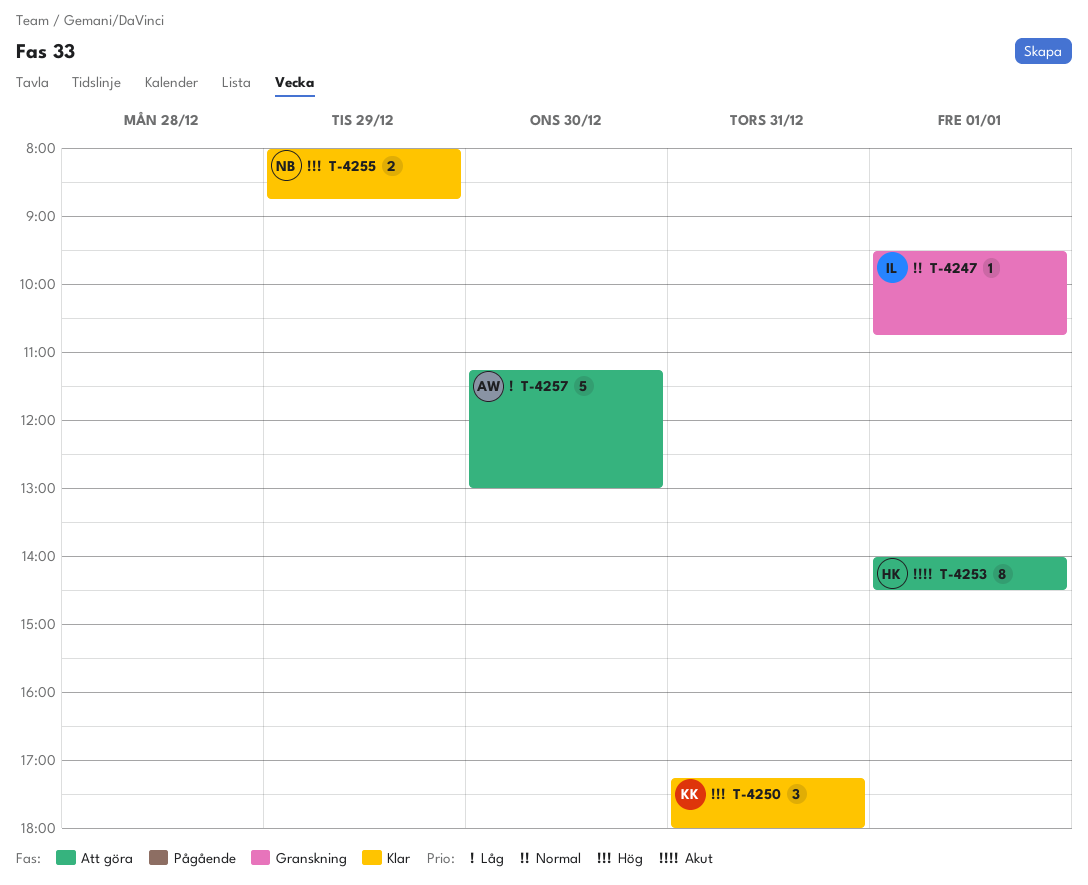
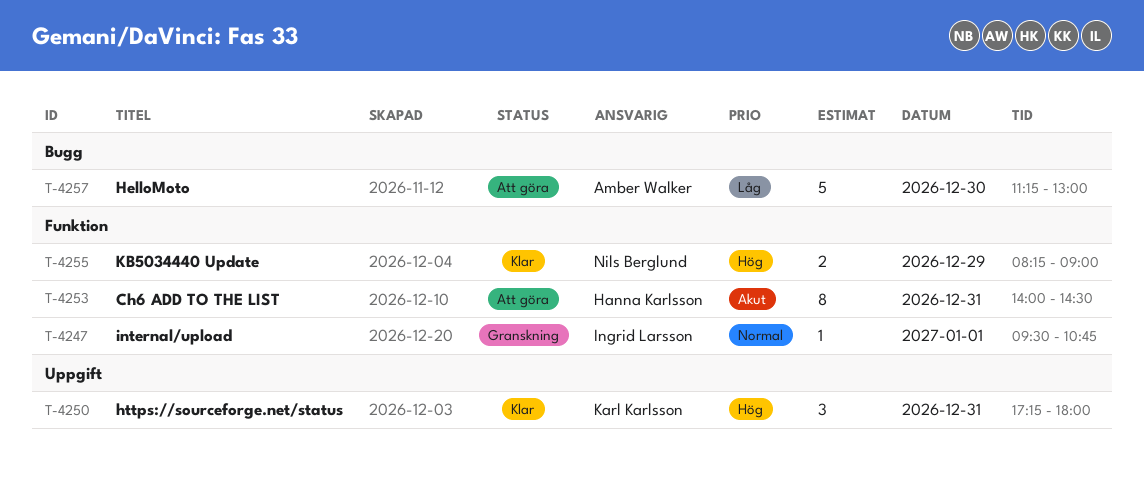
T-4253, day: Jan 1 -> Dec 31
T-4255, begins: 08:00 -> 08:15
T-4255, ends: 08:45 -> 09:00

